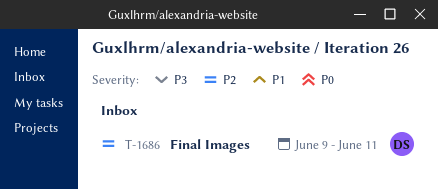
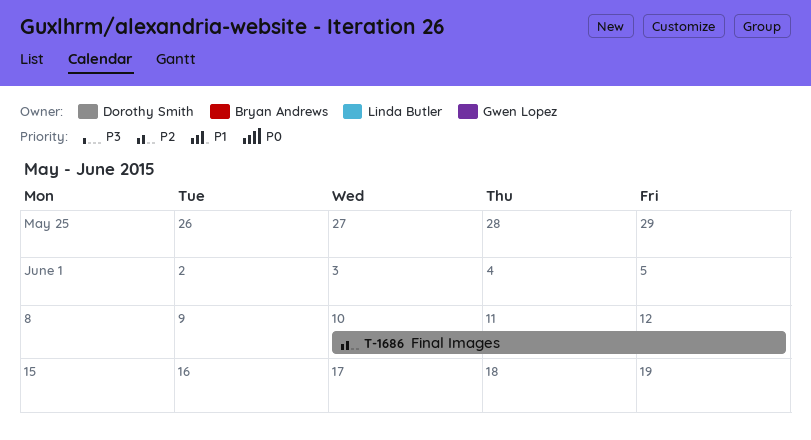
T-1686, start: Jun 9 -> Jun 10
T-1686, due: Jun 11 -> Jun 12

